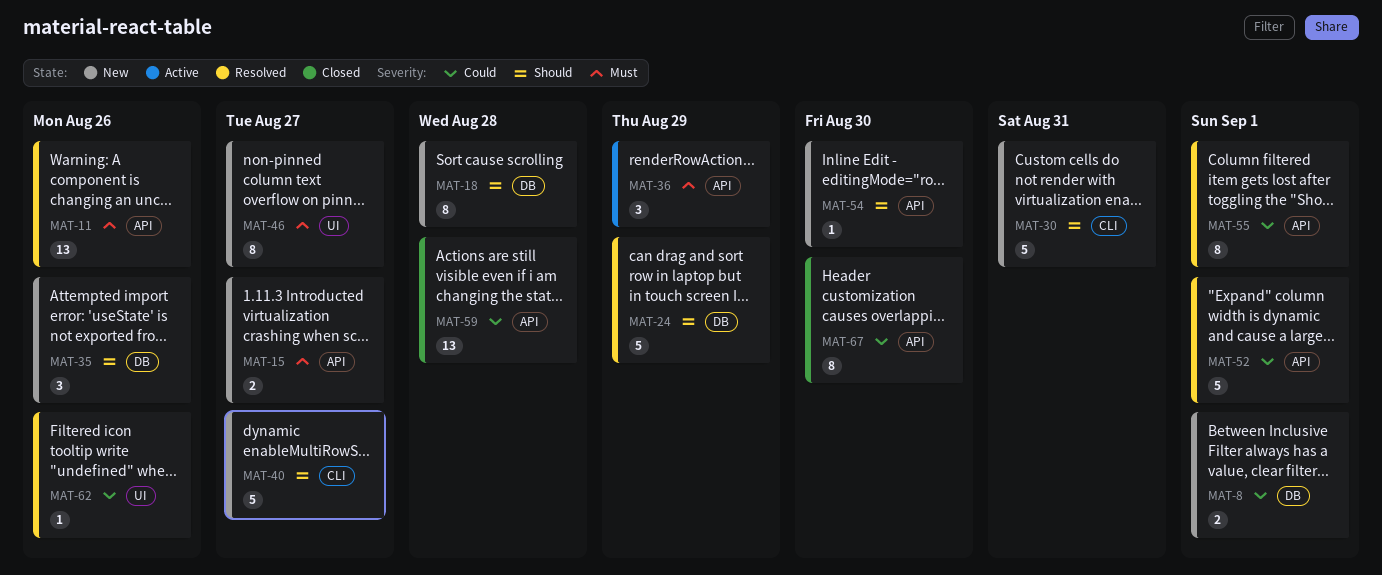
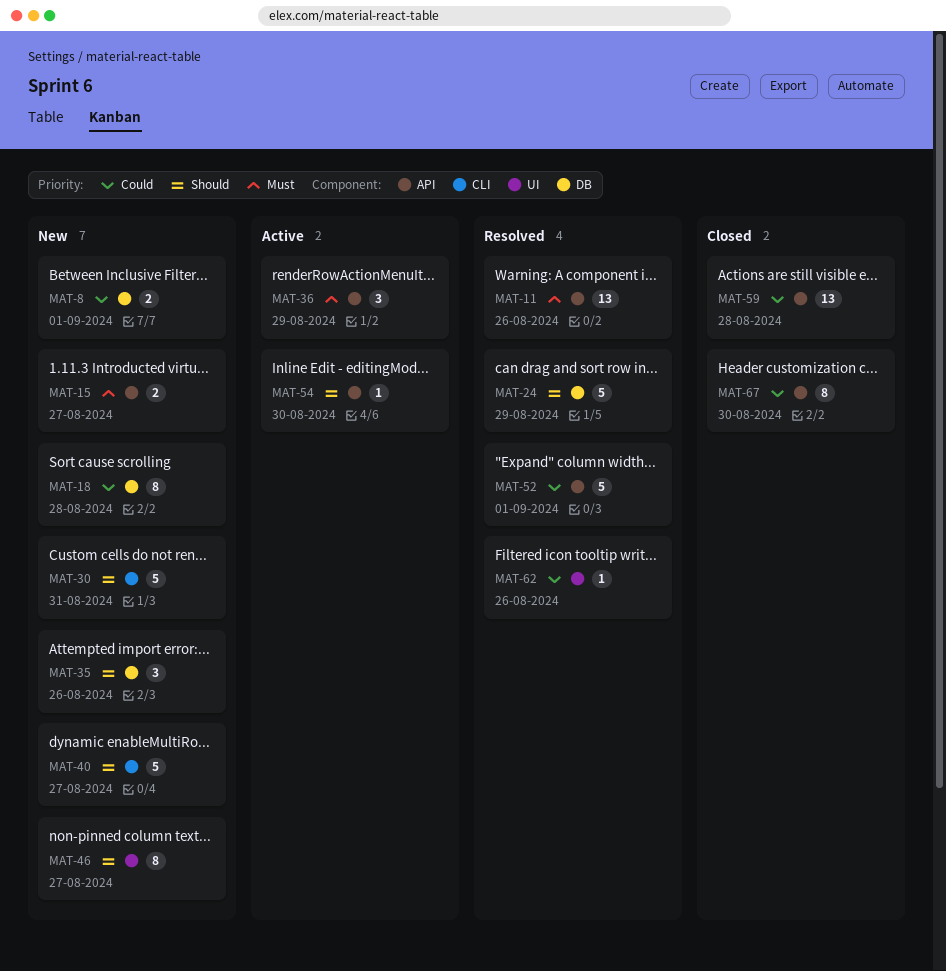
MAT-18, priority: Should -> Could
MAT-46, priority: Must -> Should
MAT-54, status: New -> Active
MAT-55: present -> none

